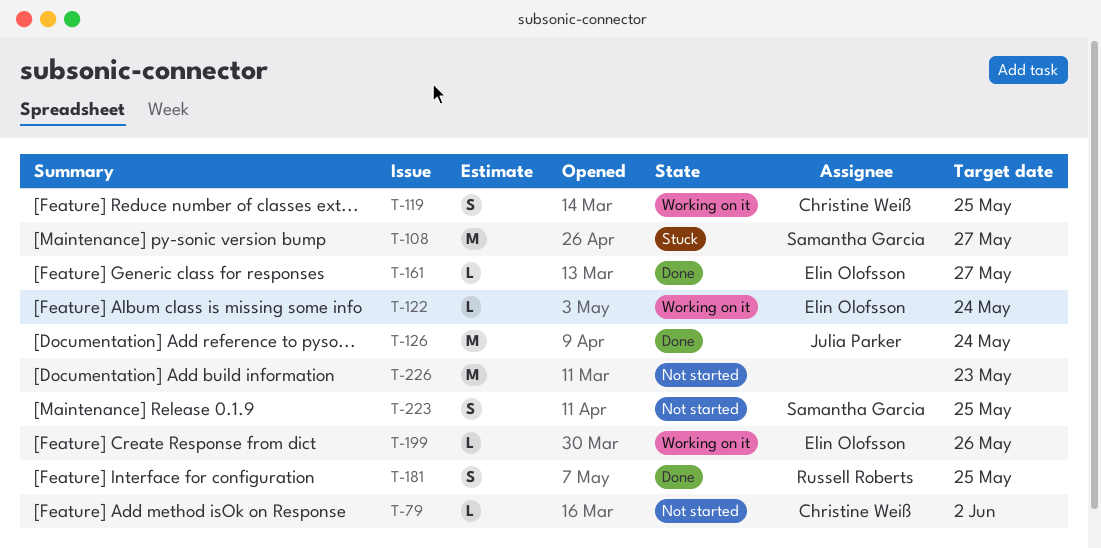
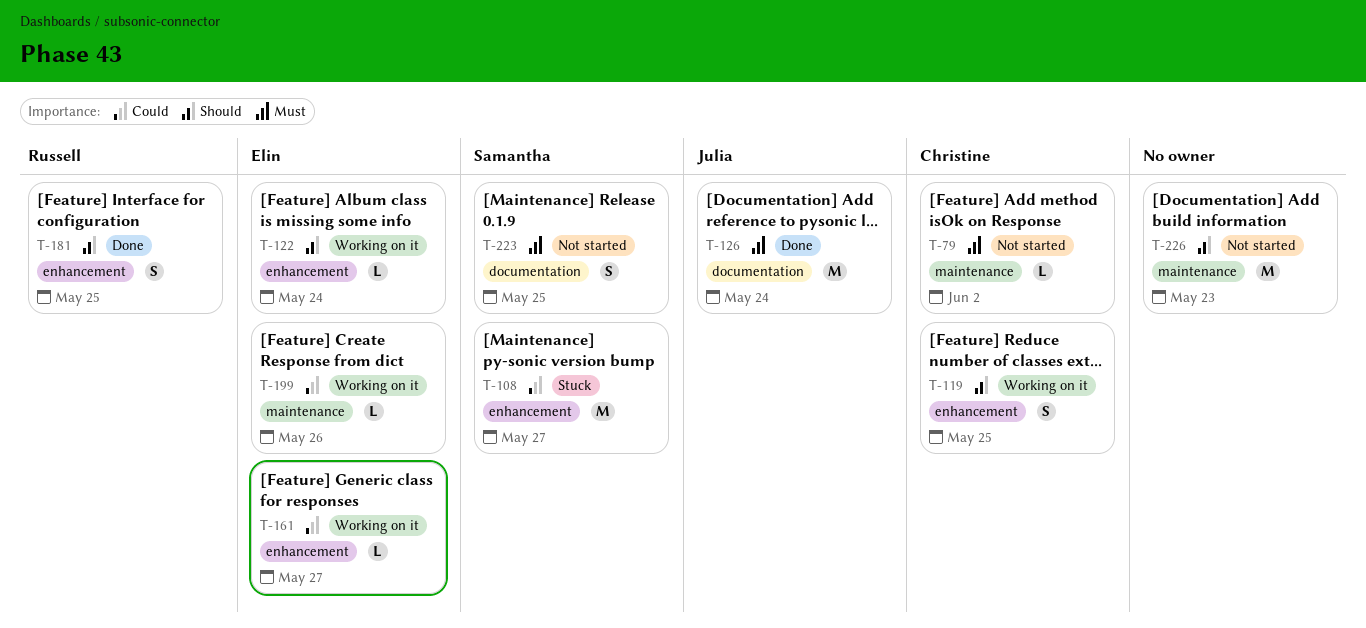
T-161, status: Done -> Working on it

